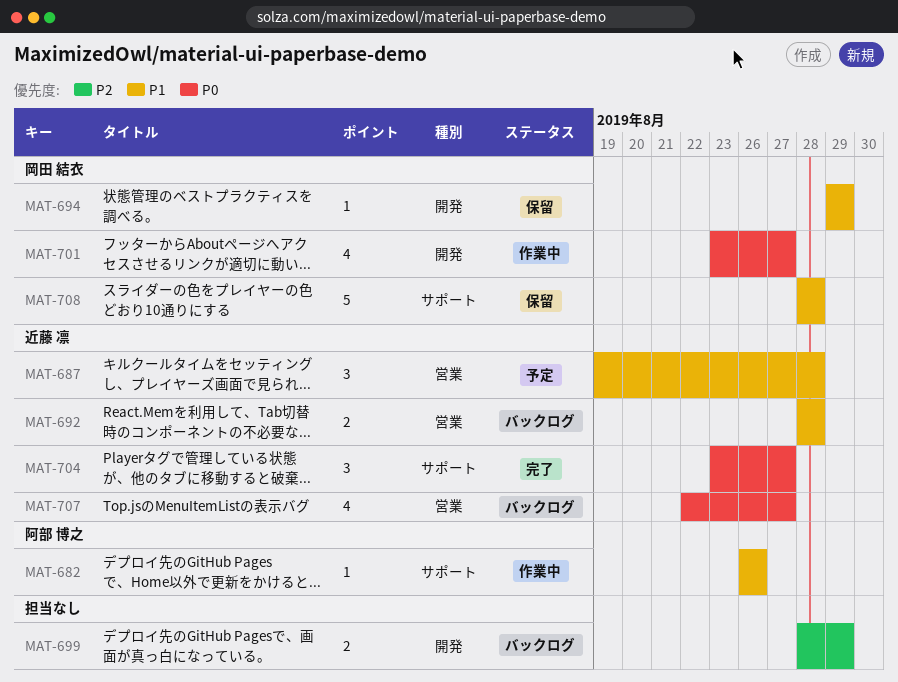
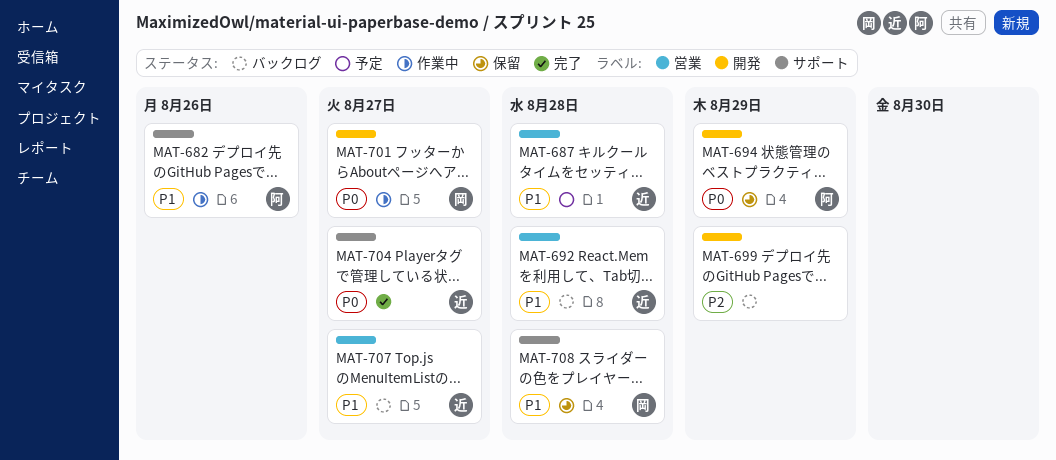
MAT-694, owner: 岡田 結衣 -> 阿部 博之
MAT-694, priority: P1 -> P0
MAT-707, priority: P0 -> P1

